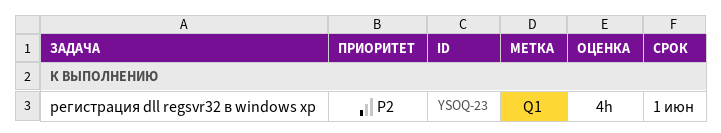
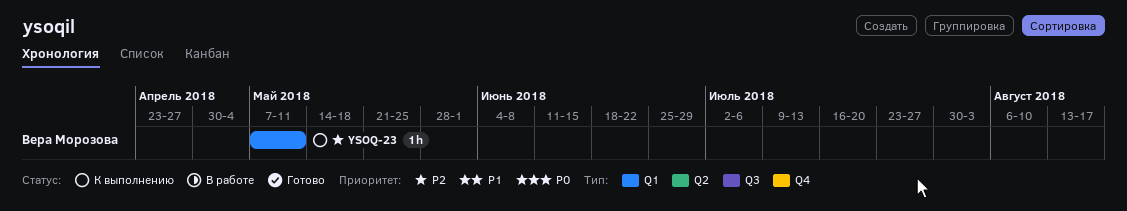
YSOQ-23, estimate: 4h -> 1h
YSOQ-23, due: Jun 1 -> May 11

